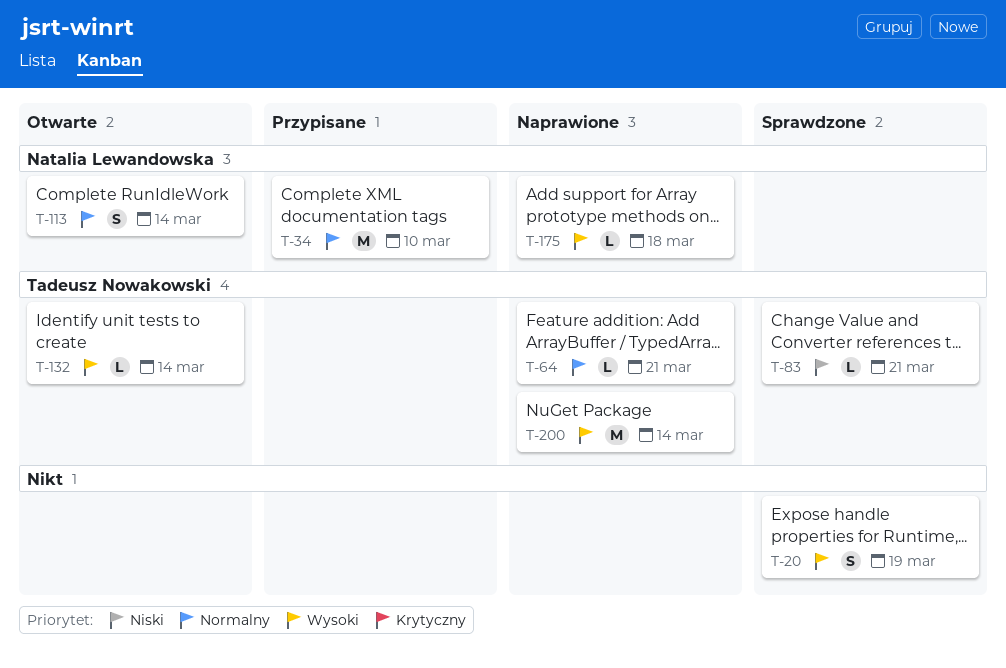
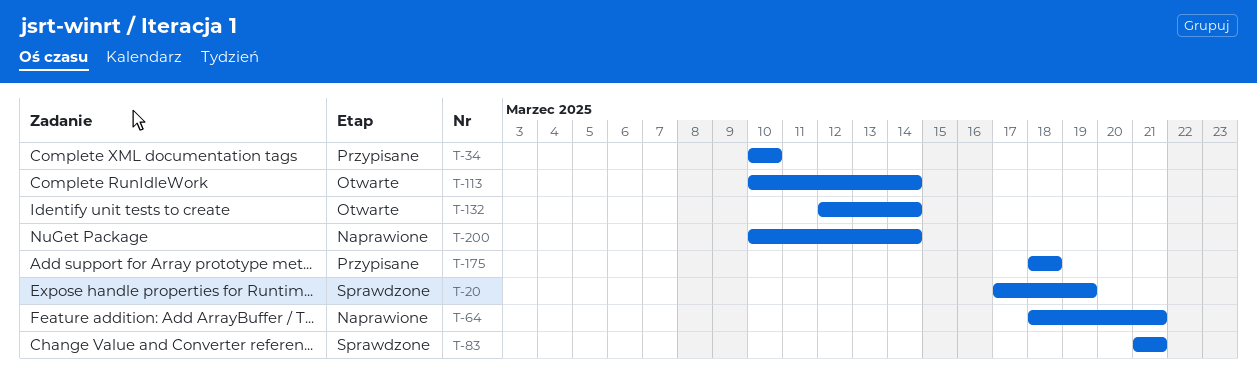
T-175, status: Naprawione -> Przypisane

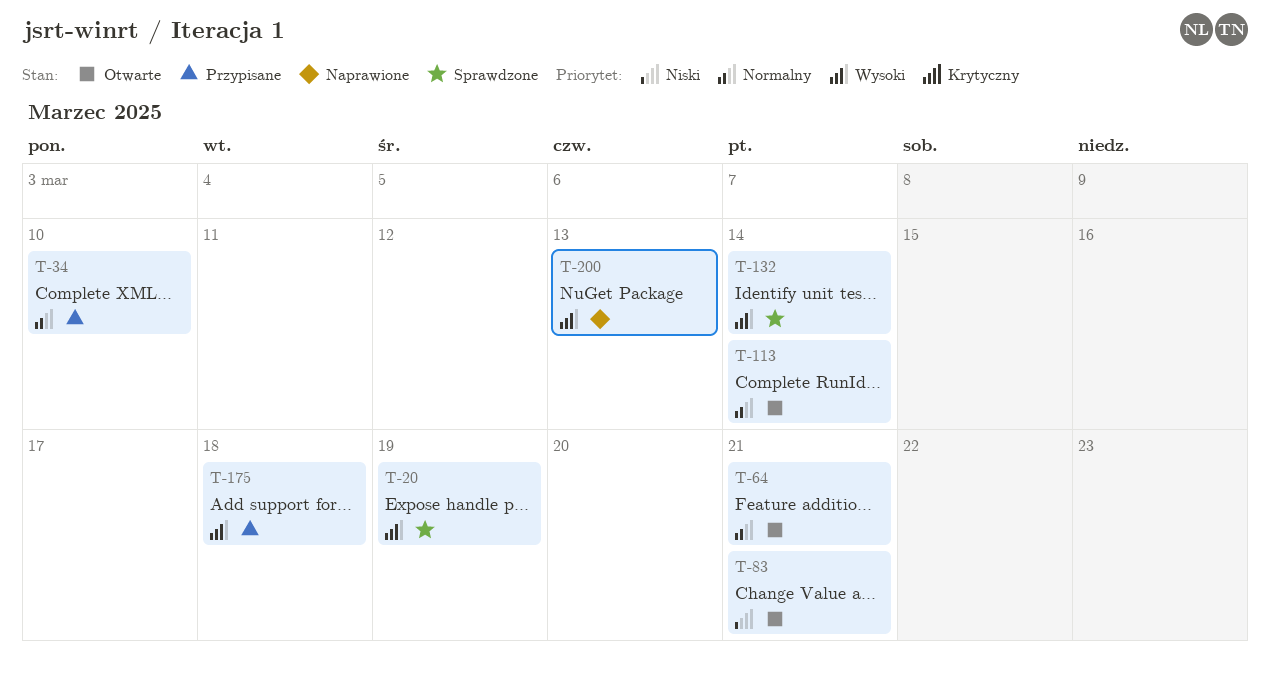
T-64, status: Naprawione -> Otwarte
T-83, status: Sprawdzone -> Otwarte
T-132, status: Otwarte -> Sprawdzone
T-200, due: Mar 14 -> Mar 13

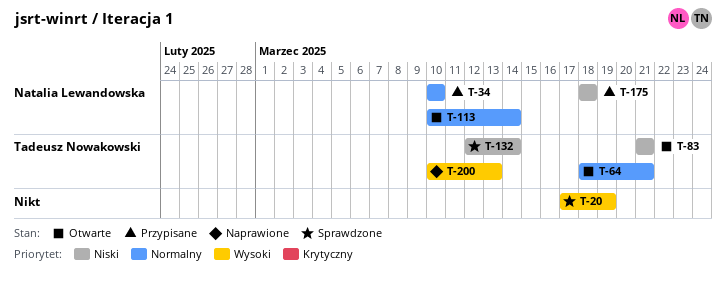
T-132, priority: Wysoki -> Niski
T-175, priority: Wysoki -> Niski

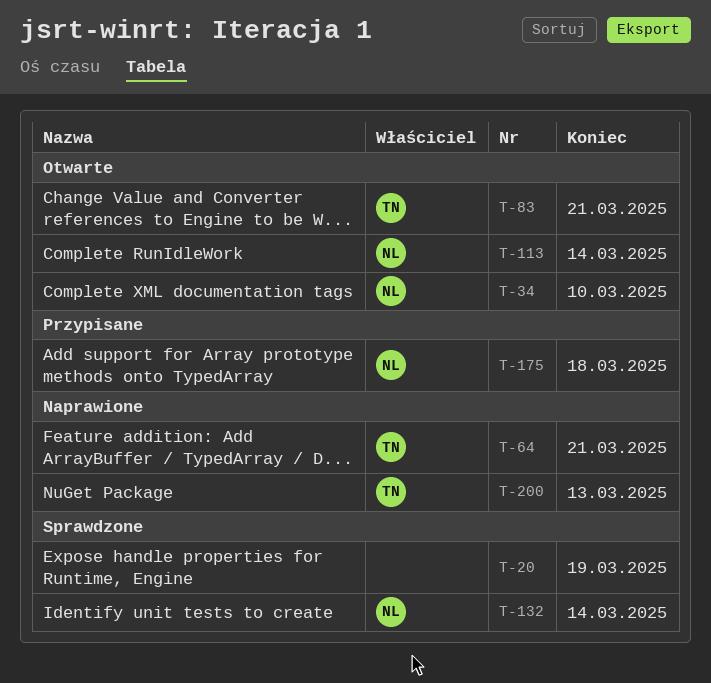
T-34, status: Przypisane -> Otwarte
T-64, status: Otwarte -> Naprawione
T-132, owner: Tadeusz Nowakowski -> Natalia Lewandowska

